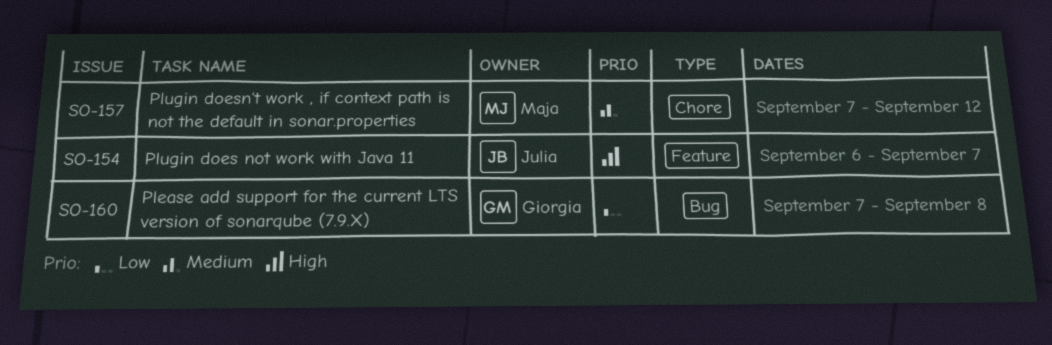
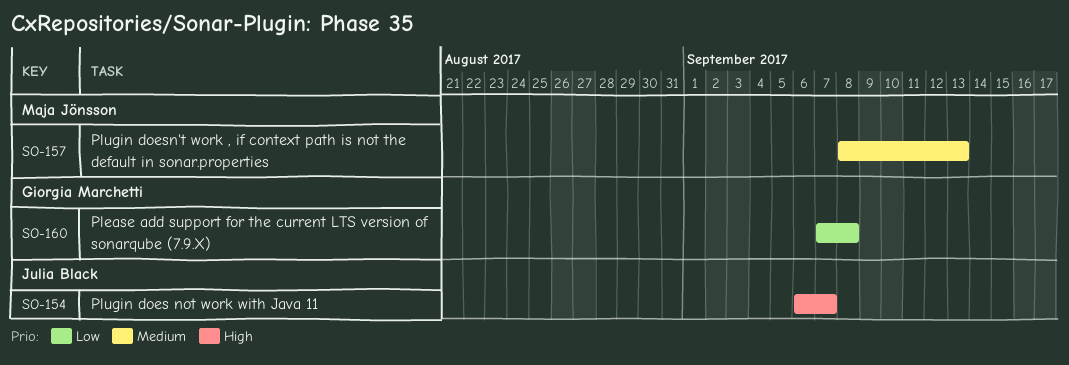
SO-157, start: Sep 7 -> Sep 8
SO-157, due: Sep 12 -> Sep 13

